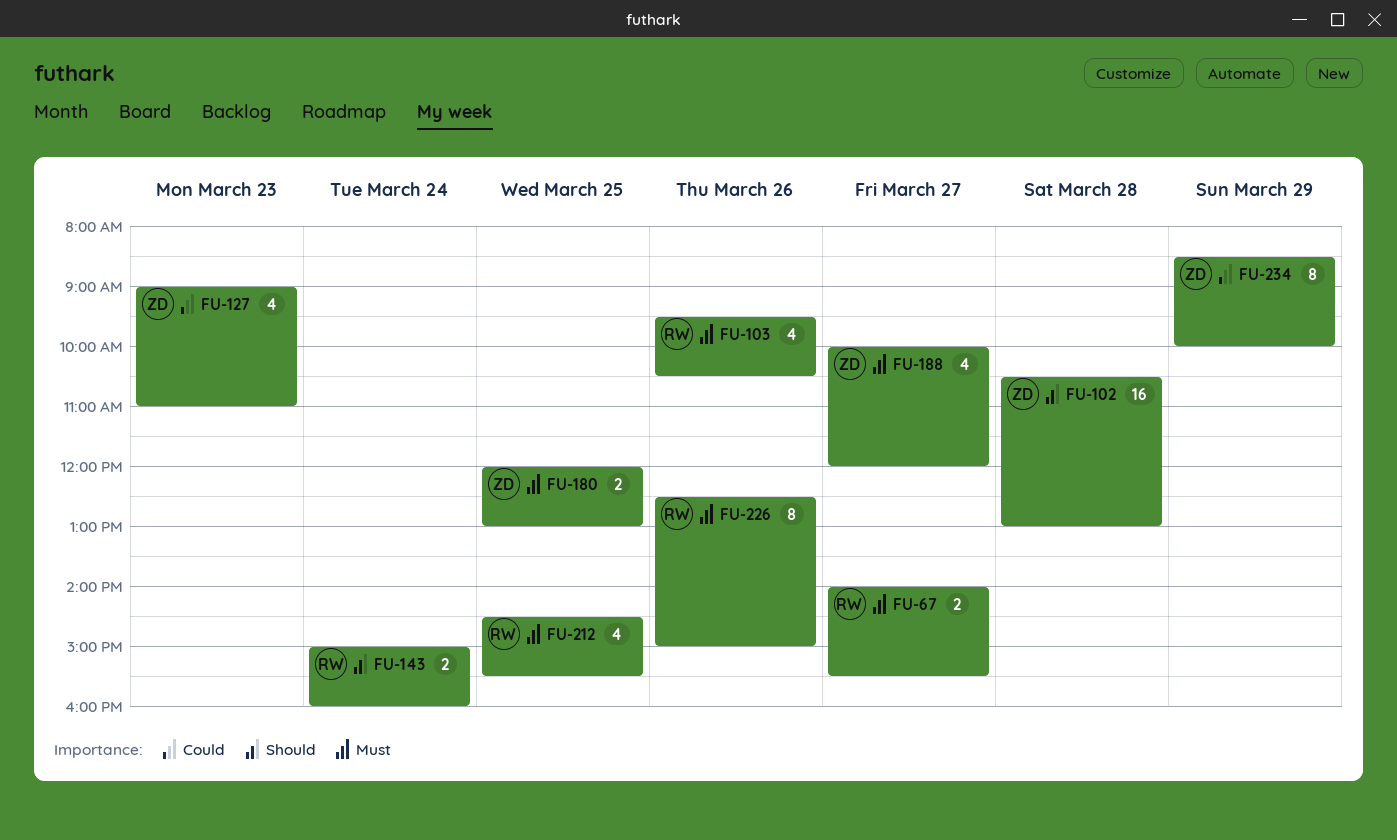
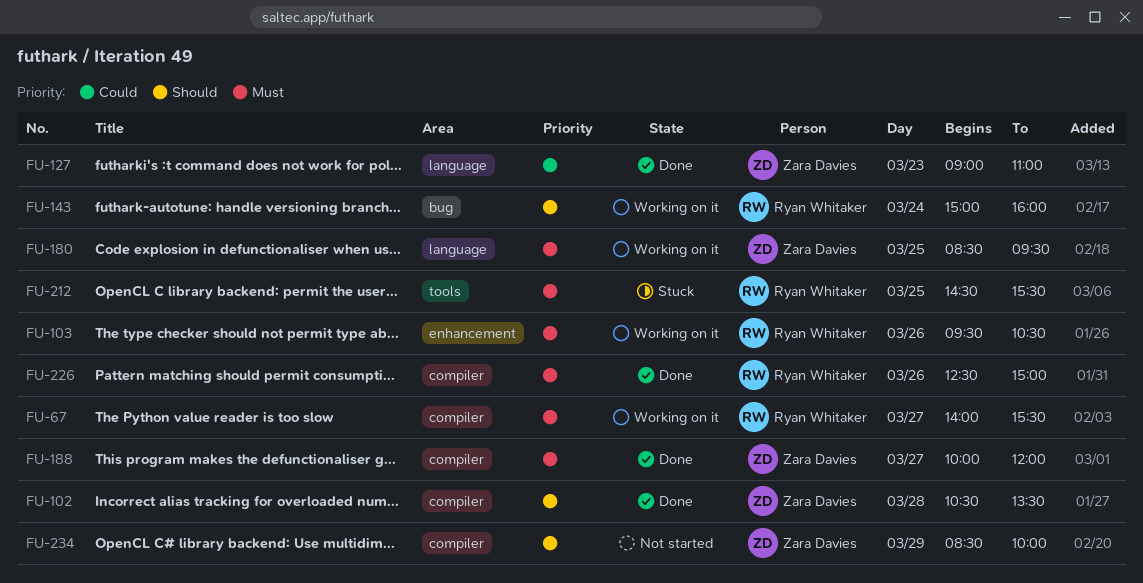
FU-102, ends: 13:00 -> 13:30
FU-180, begins: 12:00 -> 08:30
FU-180, ends: 13:00 -> 09:30
FU-234, priority: Could -> Should

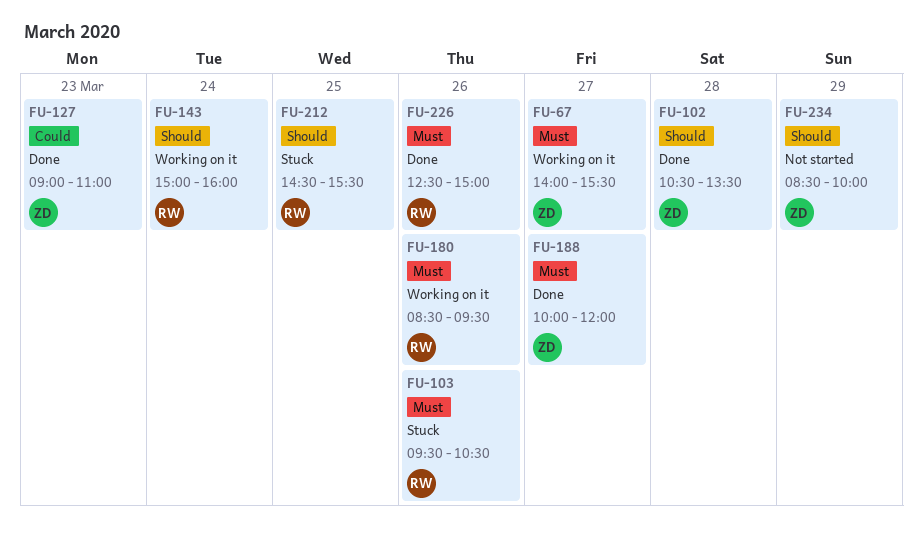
FU-67, owner: Ryan Whitaker -> Zara Davies
FU-103, status: Working on it -> Stuck
FU-180, owner: Zara Davies -> Ryan Whitaker
FU-180, day: Mar 25 -> Mar 26
FU-212, priority: Must -> Should

